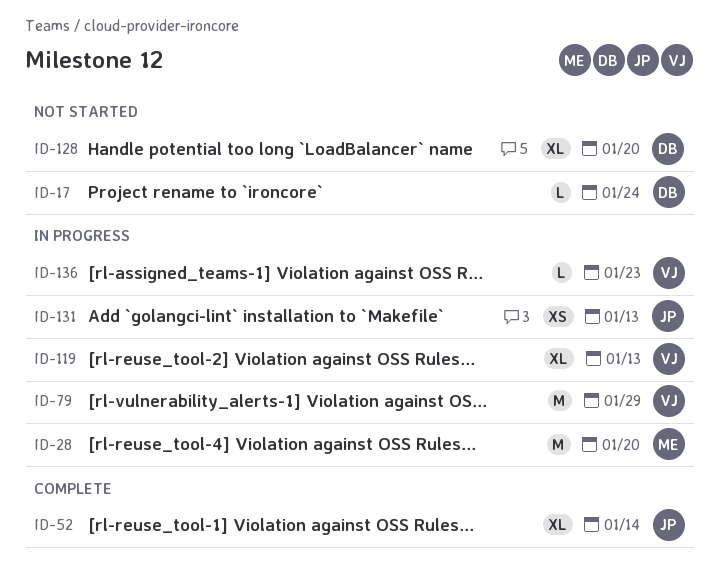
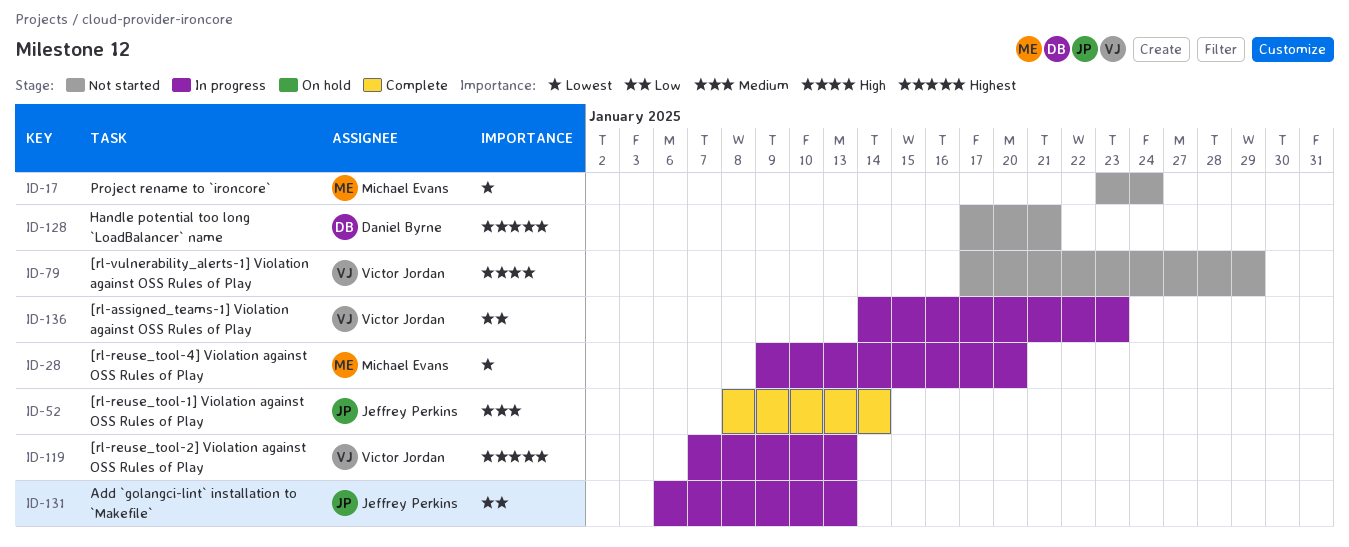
ID-17, owner: Daniel Byrne -> Michael Evans
ID-79, status: In progress -> Not started
ID-128, due: Jan 20 -> Jan 21

